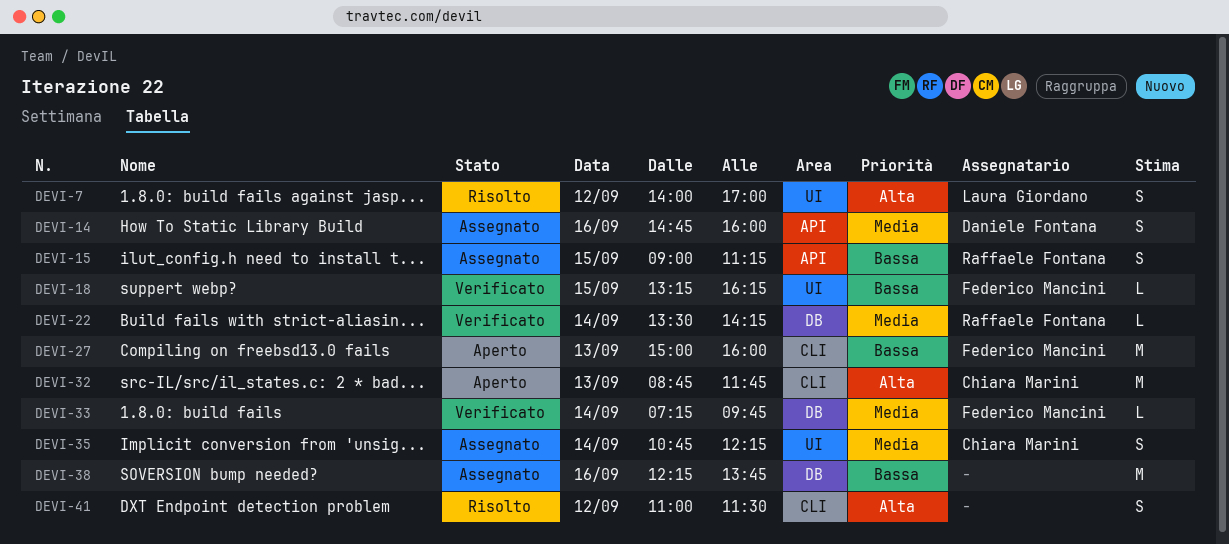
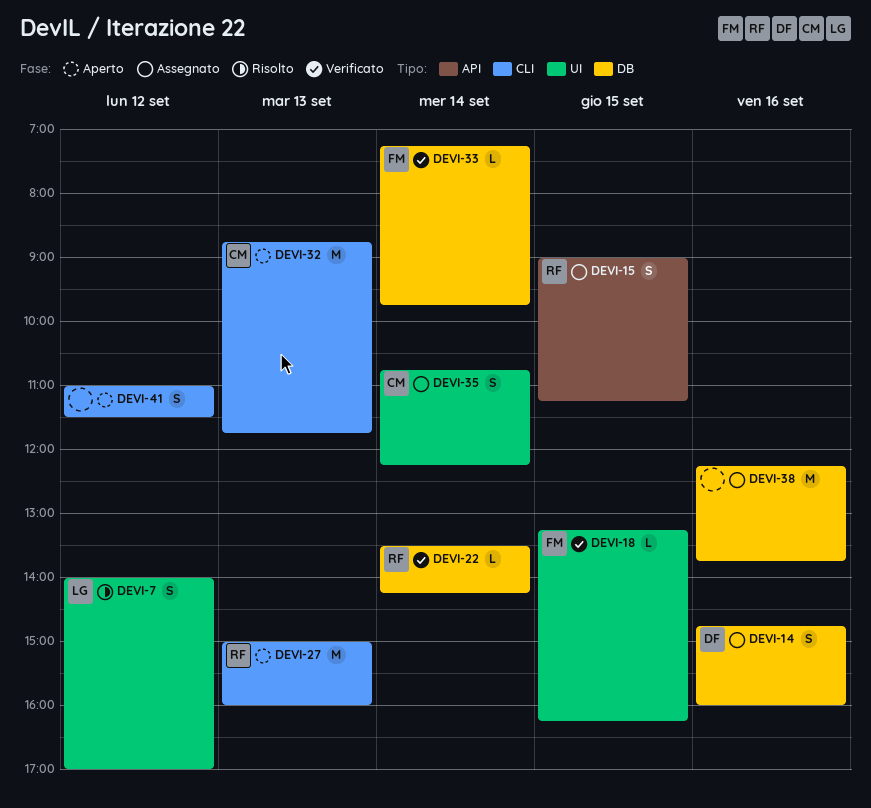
DEVI-14, label: API -> DB
DEVI-27, owner: Federico Mancini -> Raffaele Fontana
DEVI-41, status: Risolto -> Aperto

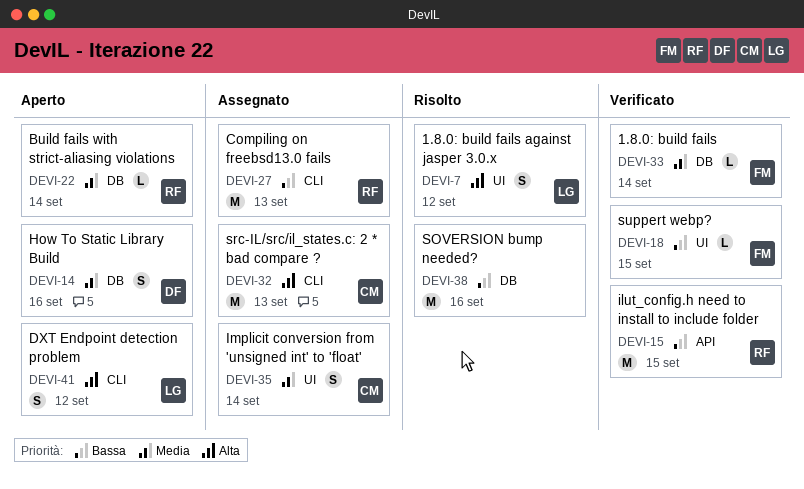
DEVI-14, status: Assegnato -> Aperto
DEVI-15, status: Assegnato -> Verificato
DEVI-15, estimate: S -> M
DEVI-22, status: Verificato -> Aperto
DEVI-27, status: Aperto -> Assegnato
DEVI-32, status: Aperto -> Assegnato
DEVI-38, status: Assegnato -> Risolto
DEVI-41, owner: none -> LG

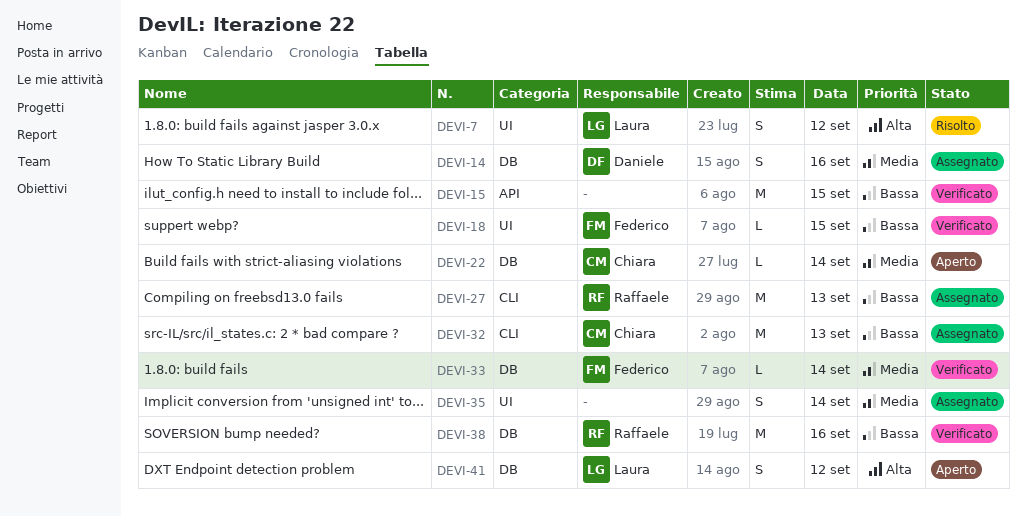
DEVI-14, status: Aperto -> Assegnato
DEVI-15, owner: Raffaele -> none
DEVI-22, owner: Raffaele -> Chiara
DEVI-32, priority: Alta -> Bassa
DEVI-35, owner: Chiara -> none
DEVI-38, status: Risolto -> Verificato
DEVI-38, owner: none -> Raffaele
DEVI-41, label: CLI -> DB

